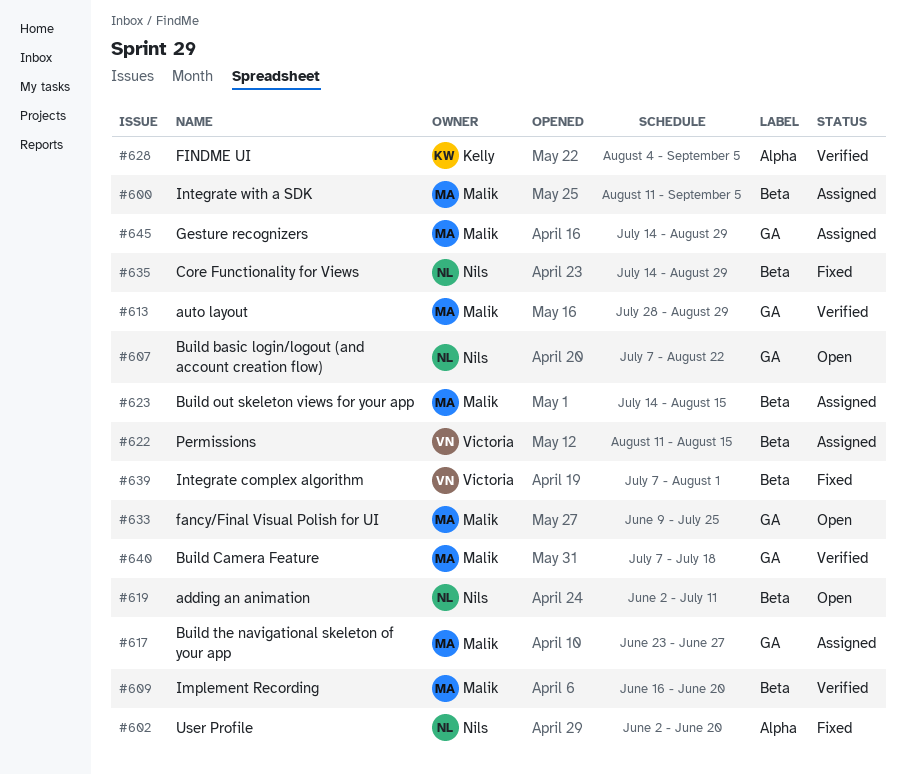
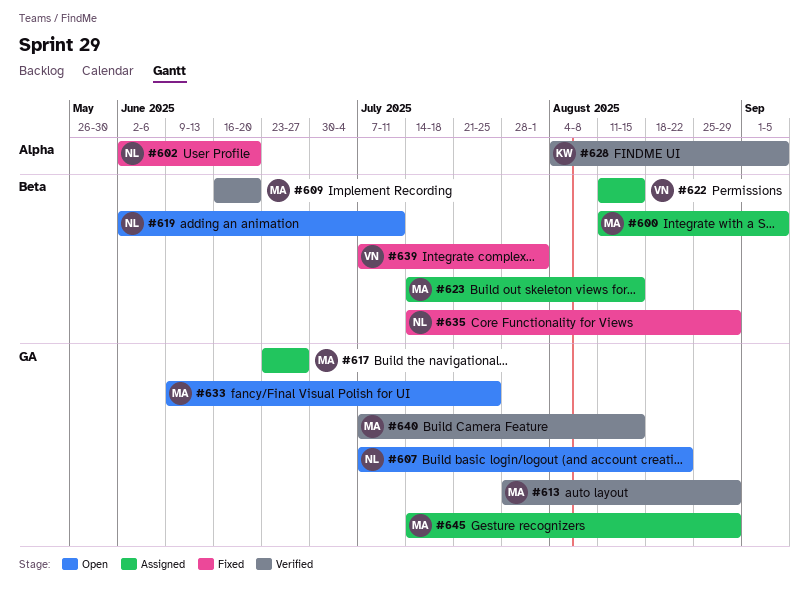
#640, due: Jul 18 -> Aug 15

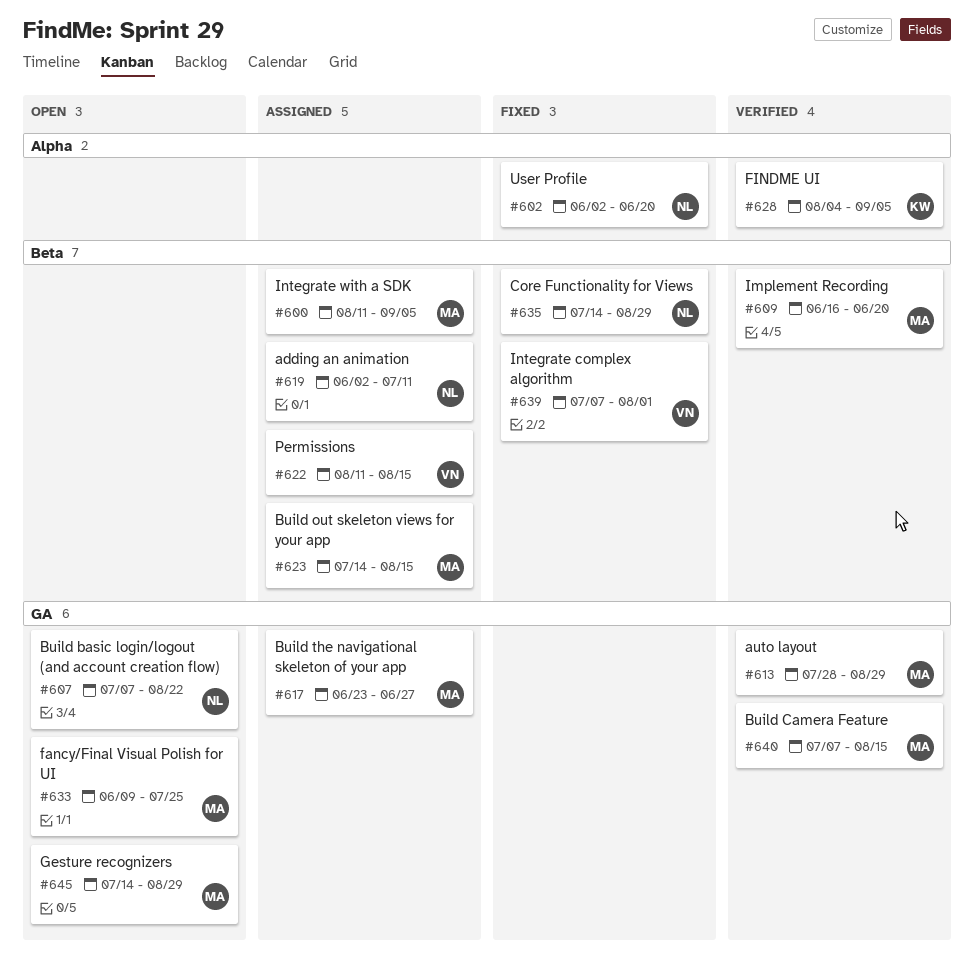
#619, status: Open -> Assigned
#645, status: Assigned -> Open

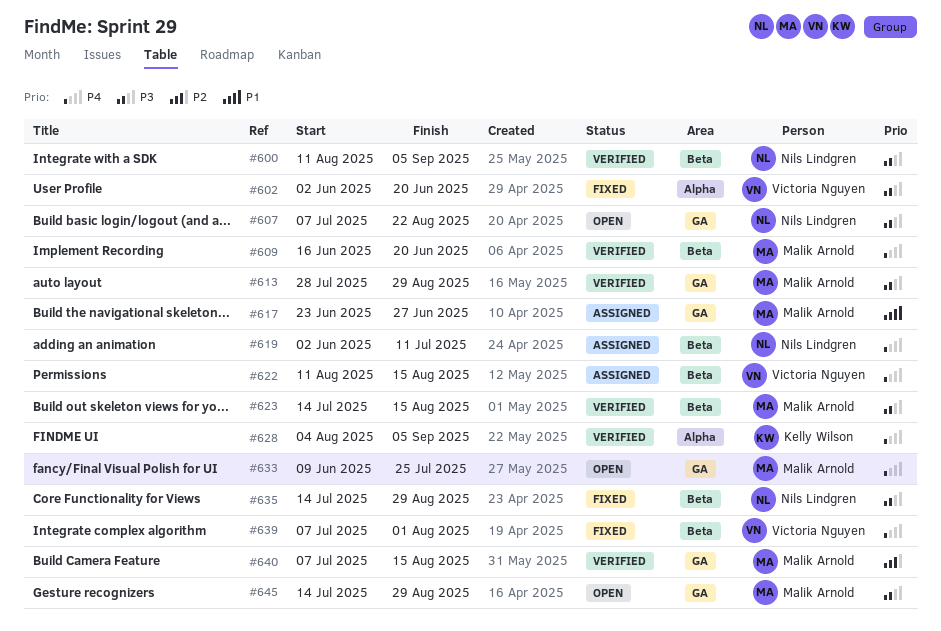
#600, status: Assigned -> Verified
#600, owner: Malik Arnold -> Nils Lindgren
#602, owner: Nils Lindgren -> Victoria Nguyen
#623, status: Assigned -> Verified

